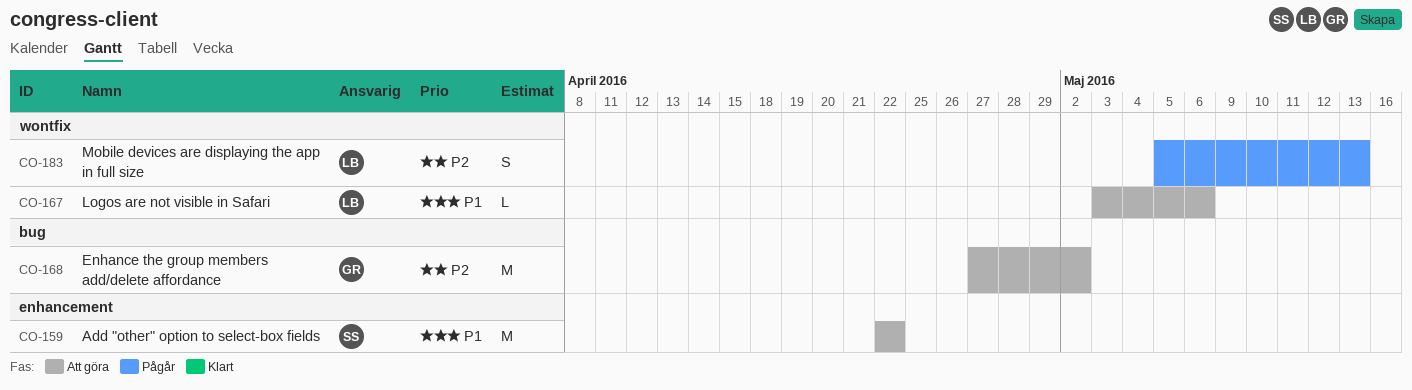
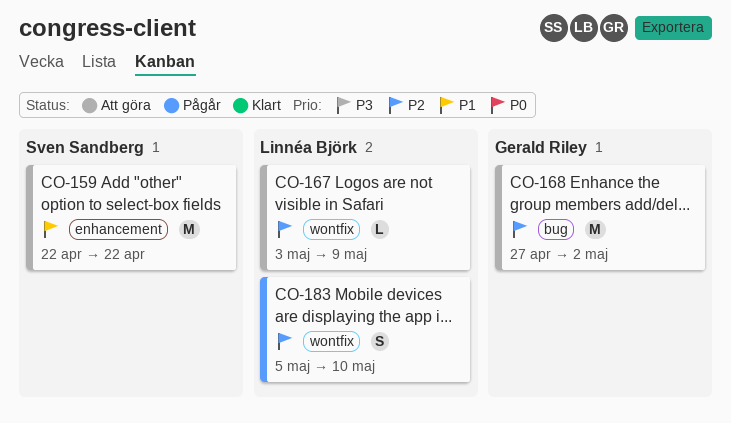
CO-167, priority: P1 -> P2
CO-167, due: May 6 -> May 9
CO-183, due: May 13 -> May 10

